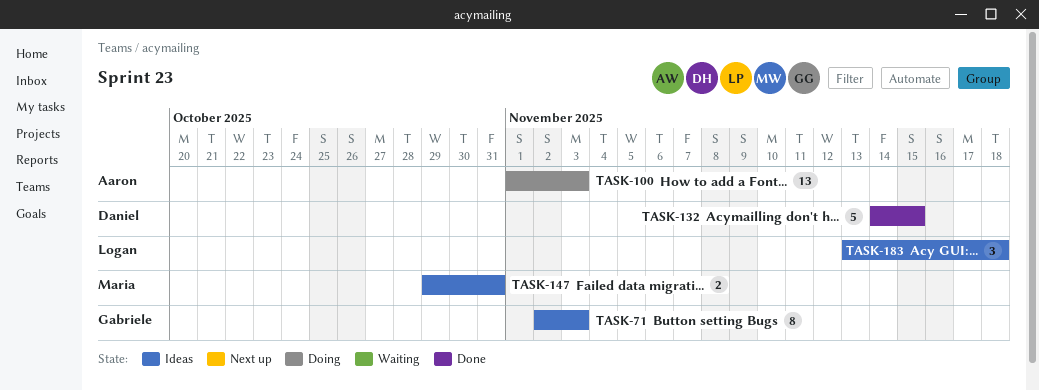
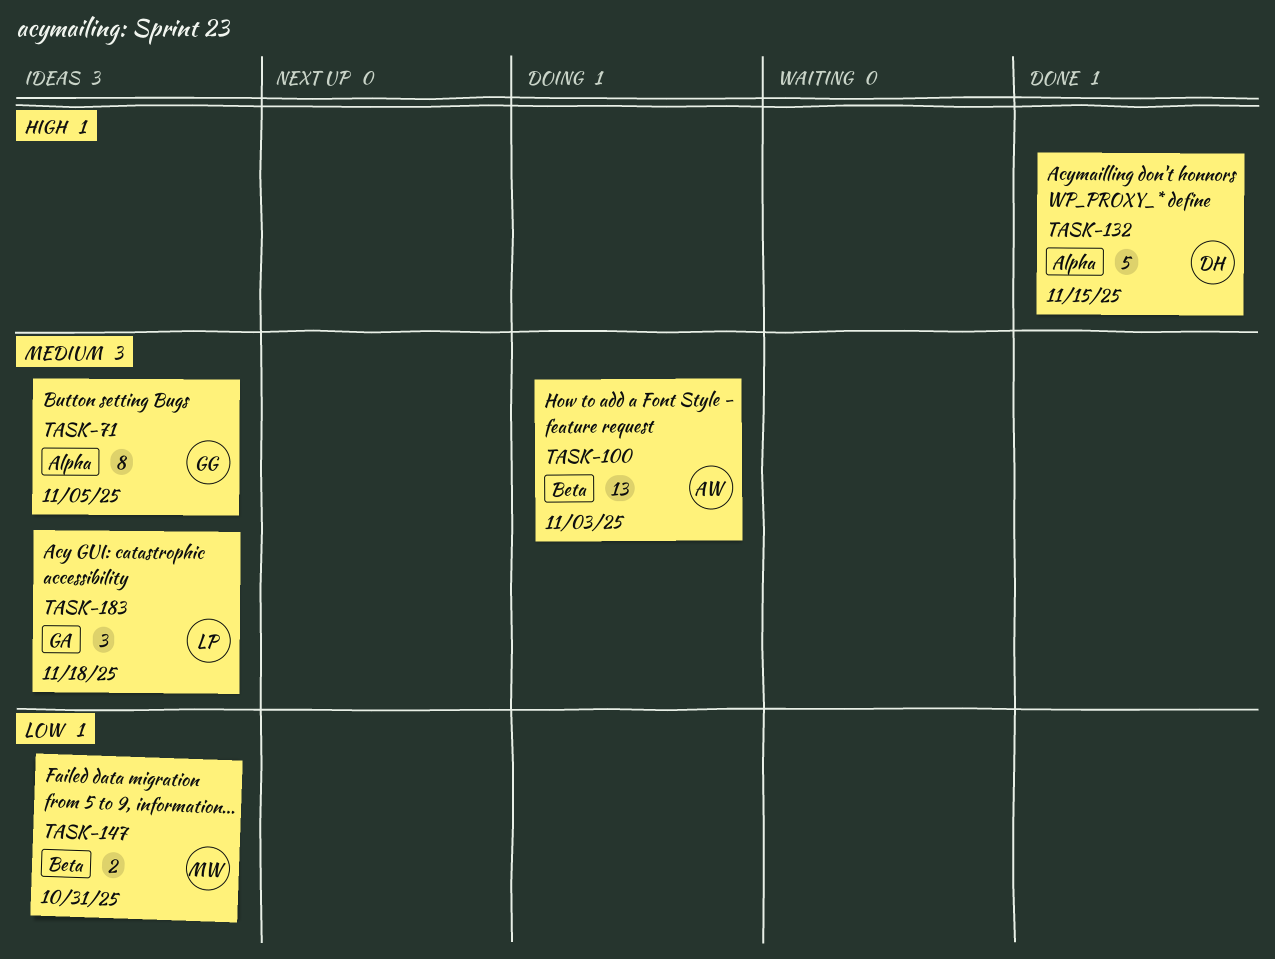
TASK-71, due: Nov 3 -> Nov 5

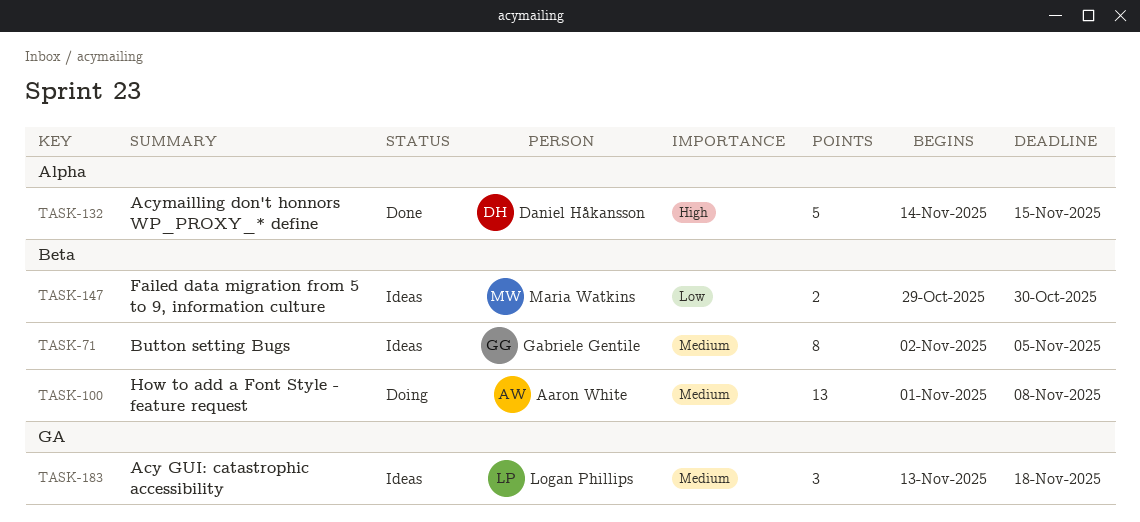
TASK-71, label: Alpha -> Beta
TASK-100, due: Nov 3 -> Nov 8
TASK-147, due: Oct 31 -> Oct 30

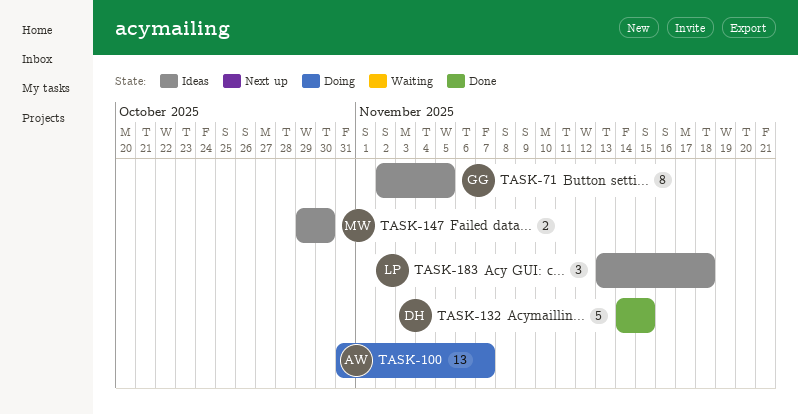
TASK-100, start: Nov 1 -> Oct 31
TASK-100, due: Nov 8 -> Nov 7

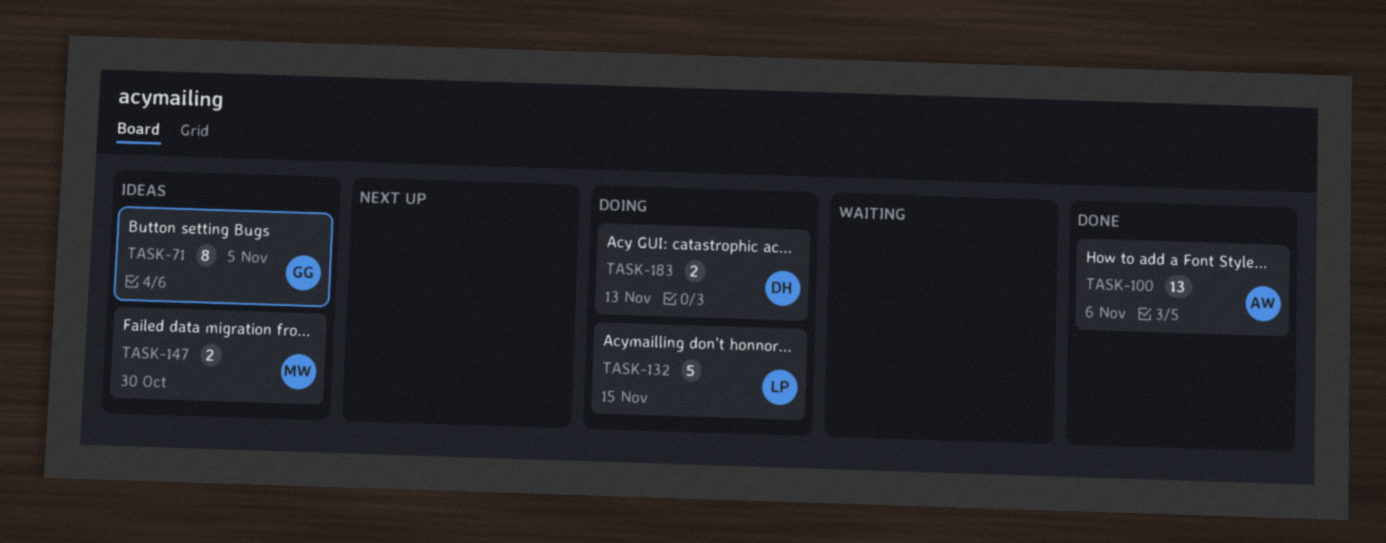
TASK-100, status: Doing -> Done
TASK-100, due: Nov 7 -> Nov 6
TASK-132, status: Done -> Doing
TASK-132, owner: DH -> LP
TASK-183, status: Ideas -> Doing
TASK-183, owner: LP -> DH
TASK-183, estimate: 3 -> 2
TASK-183, due: Nov 18 -> Nov 13

